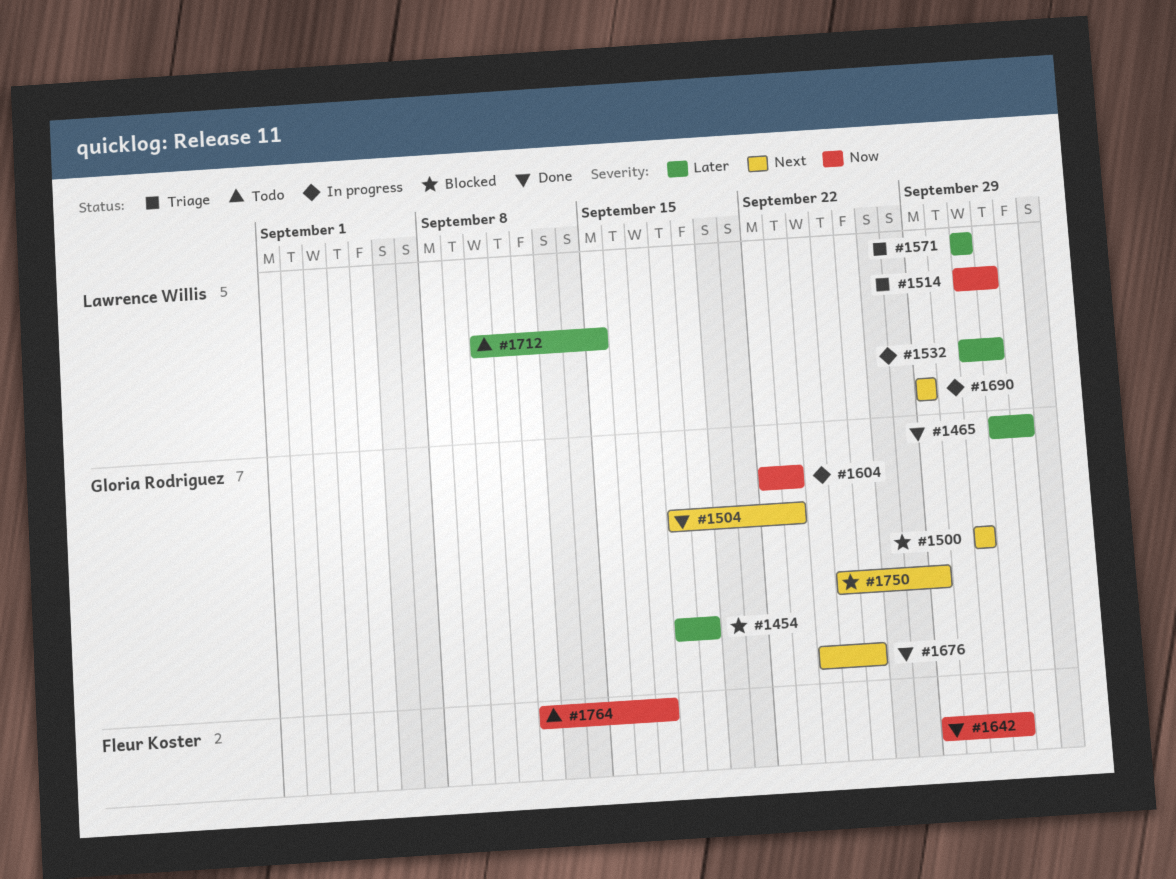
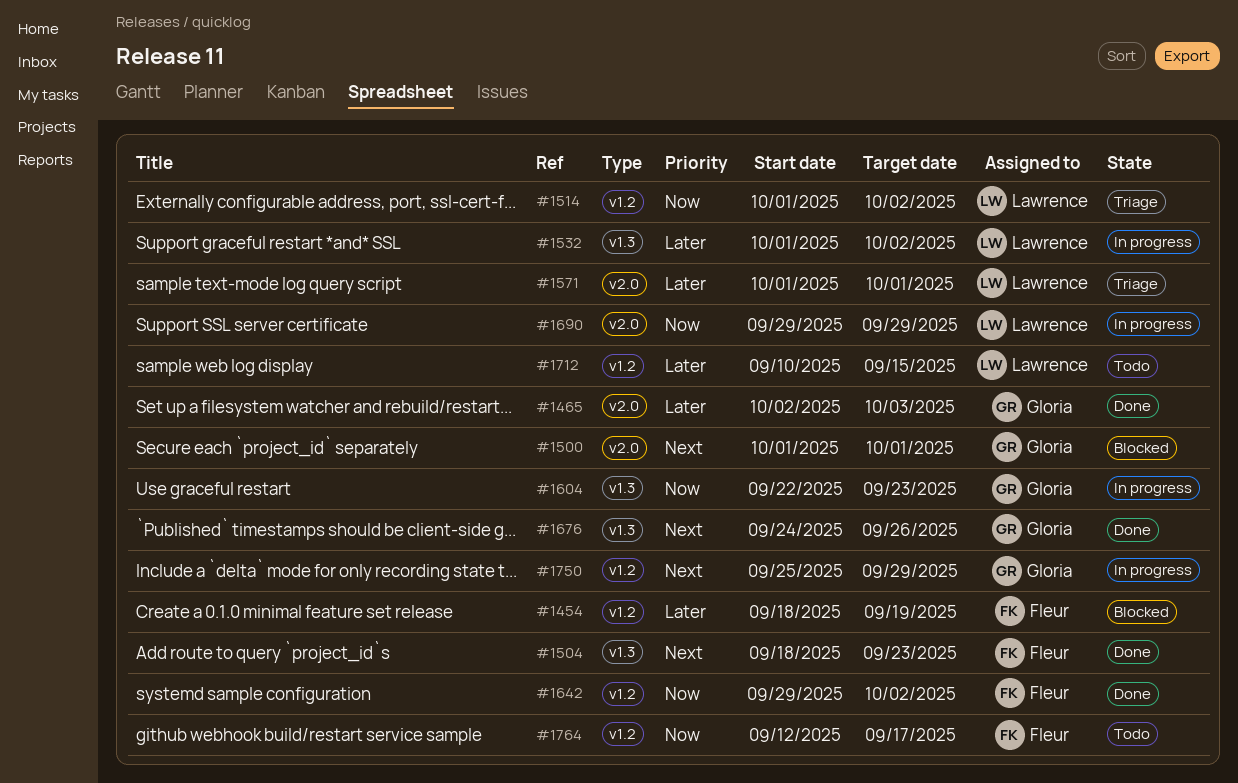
#1454, owner: Gloria Rodriguez -> Fleur Koster
#1504, owner: Gloria Rodriguez -> Fleur Koster
#1690, priority: Next -> Now
#1750, status: Blocked -> In progress

